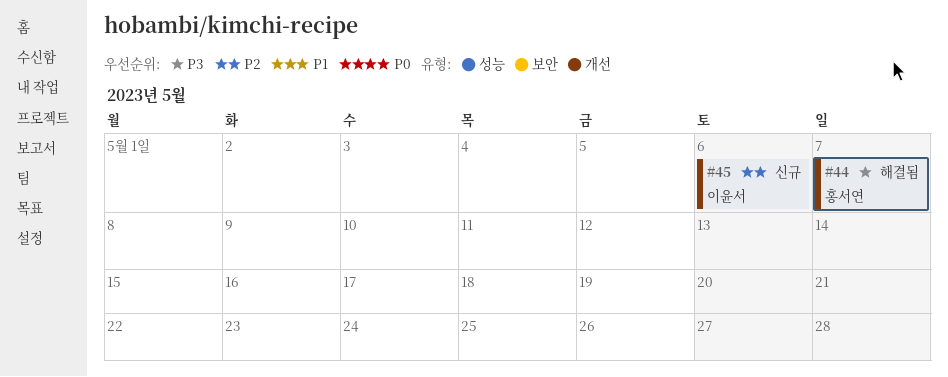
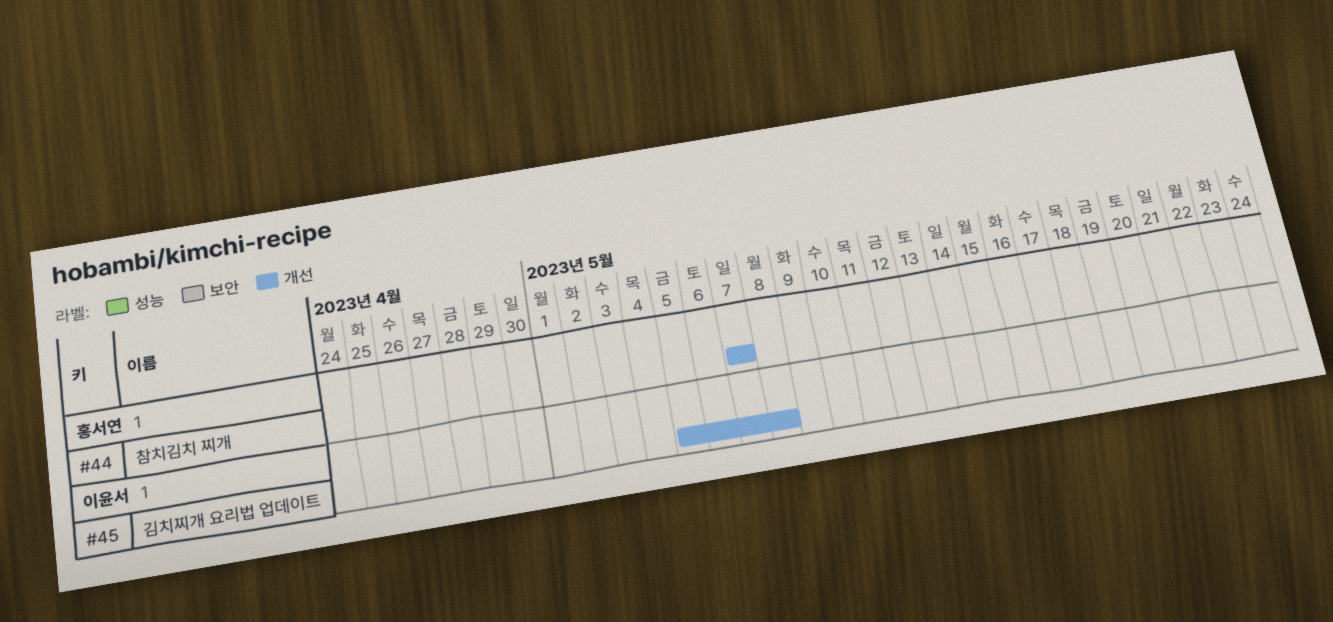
#45, due: May 6 -> May 8

